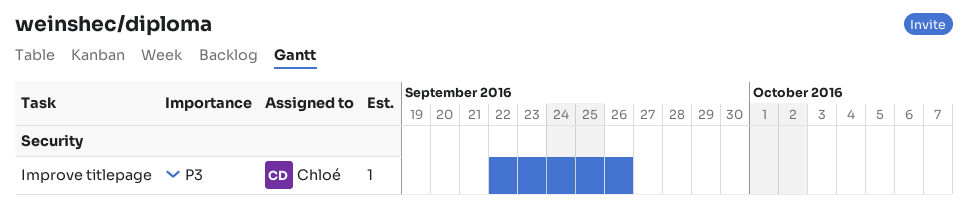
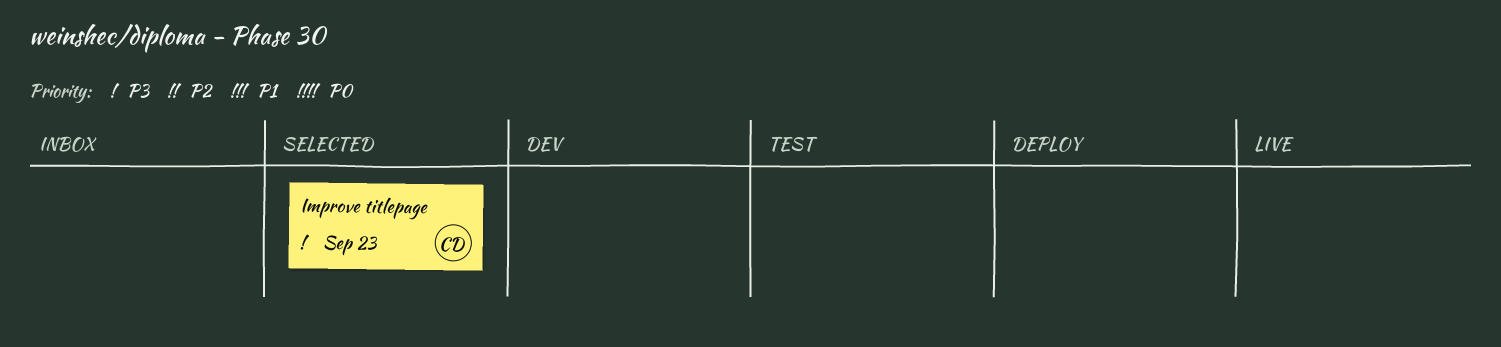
Improve titlepage, due: Sep 26 -> Sep 23

